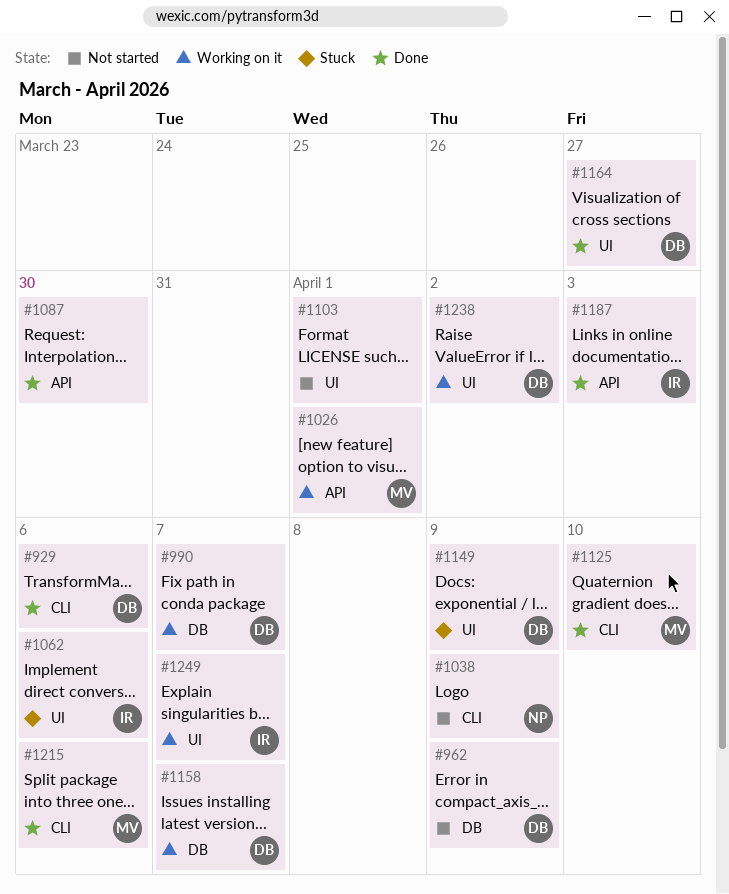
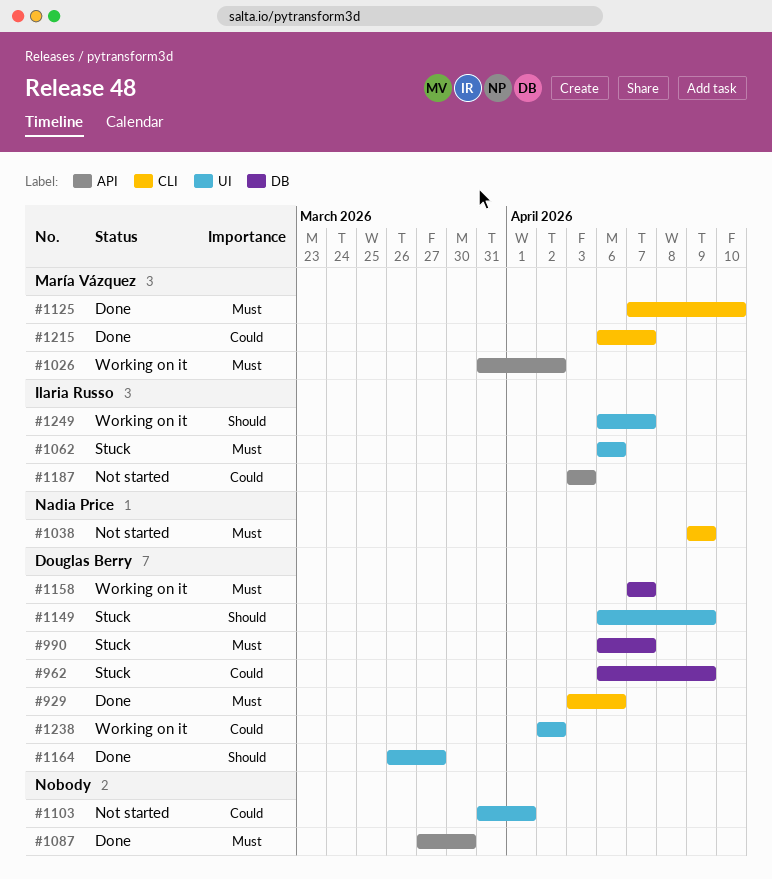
#962, status: Not started -> Stuck
#990, status: Working on it -> Stuck
#1026, due: Apr 1 -> Apr 2
#1187, status: Done -> Not started
#1215, due: Apr 6 -> Apr 7

